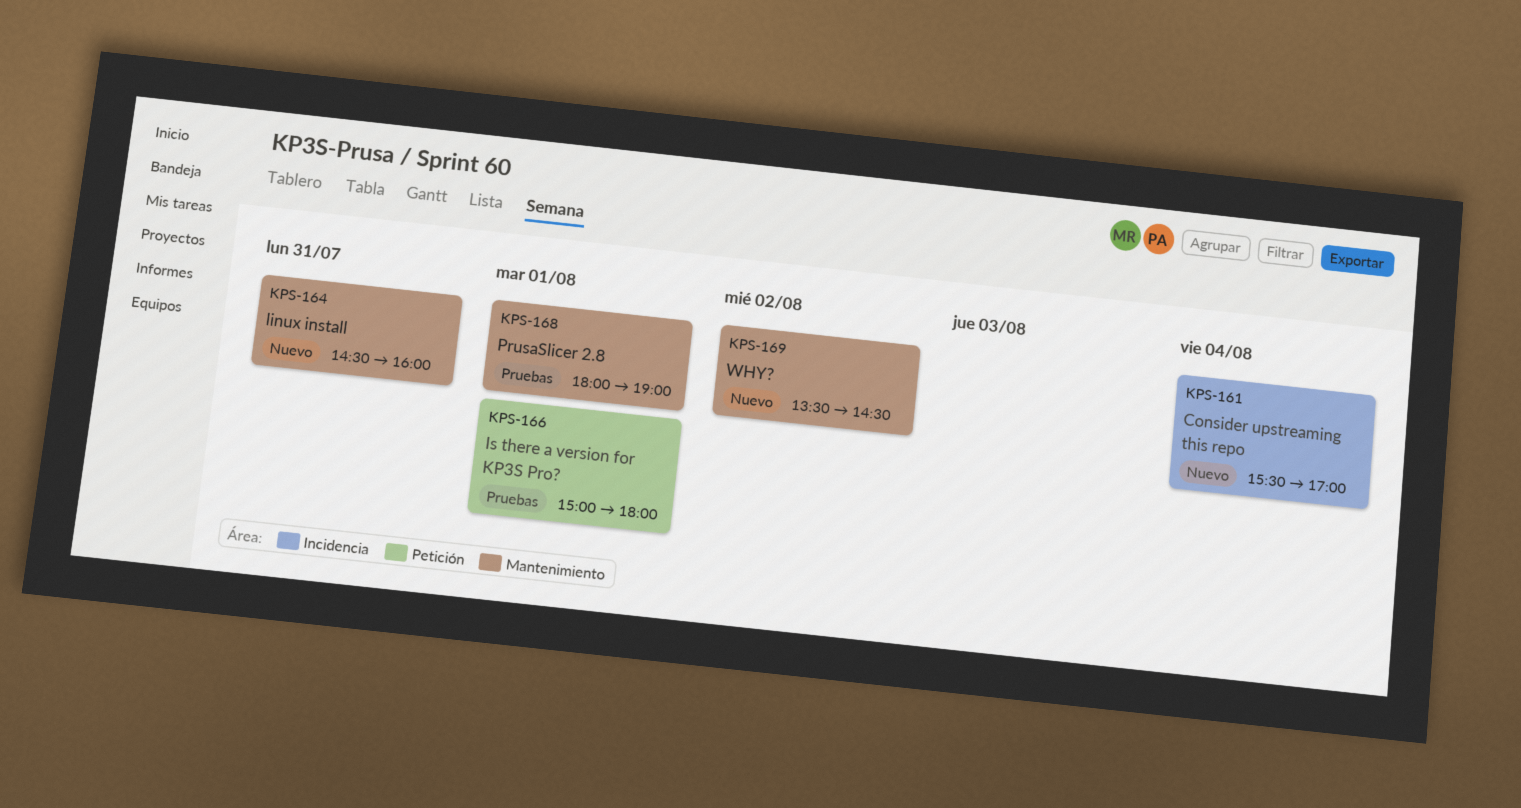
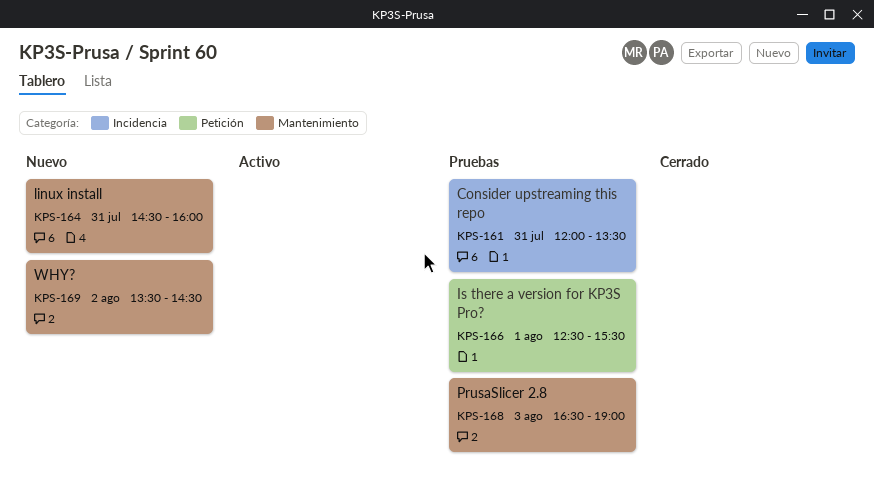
KPS-161, status: Nuevo -> Pruebas
KPS-161, day: Aug 4 -> Jul 31
KPS-161, begins: 15:30 -> 12:00
KPS-161, ends: 17:00 -> 13:30
KPS-166, begins: 15:00 -> 12:30
KPS-166, ends: 18:00 -> 15:30
KPS-168, day: Aug 1 -> Aug 3
KPS-168, begins: 18:00 -> 16:30

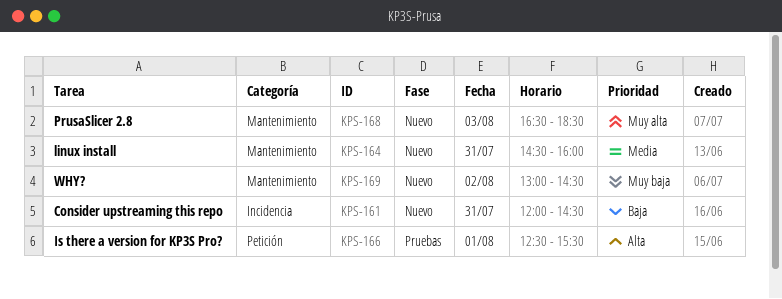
KPS-161, status: Pruebas -> Nuevo
KPS-161, ends: 13:30 -> 14:30
KPS-168, status: Pruebas -> Nuevo
KPS-168, ends: 19:00 -> 18:30
KPS-169, begins: 13:30 -> 13:00

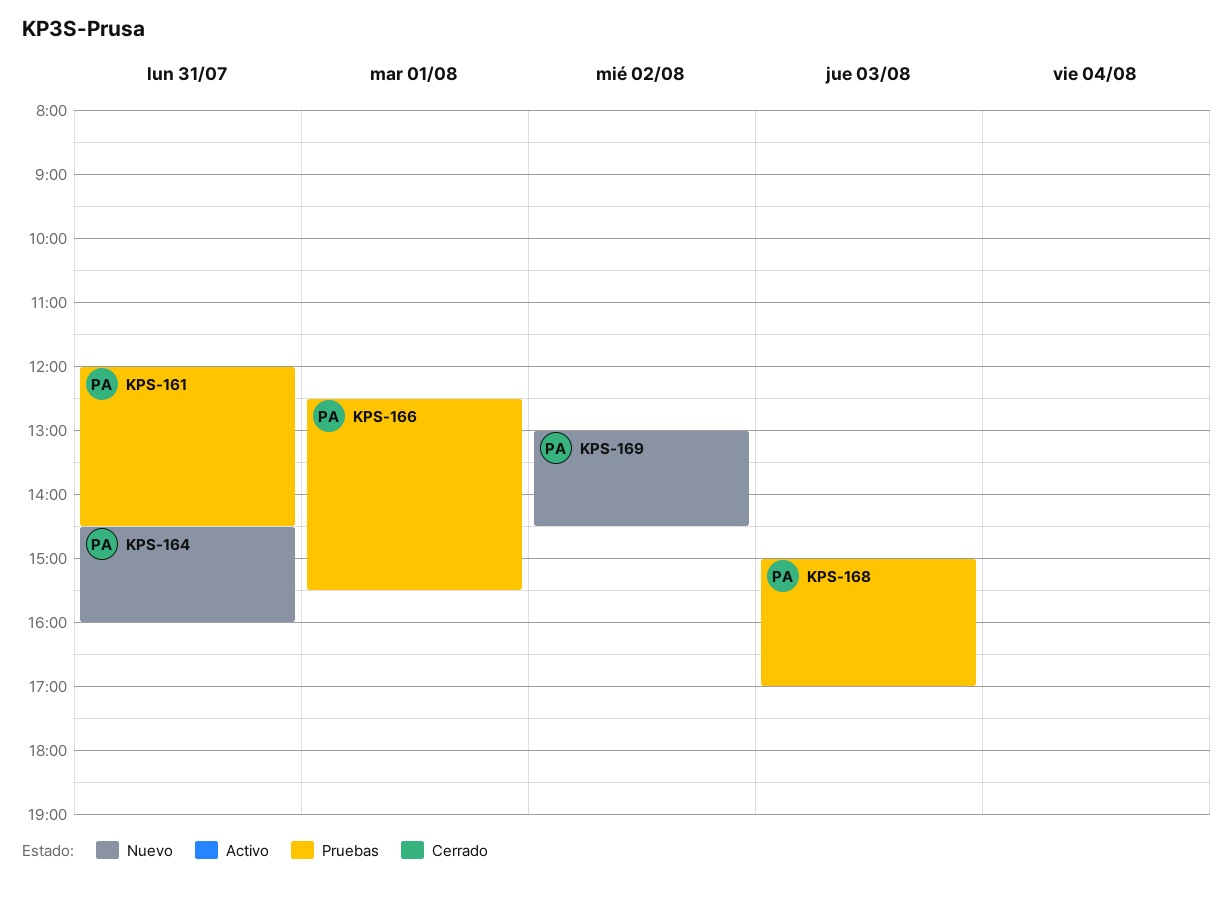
KPS-161, status: Nuevo -> Pruebas
KPS-168, status: Nuevo -> Pruebas
KPS-168, begins: 16:30 -> 15:00
KPS-168, ends: 18:30 -> 17:00

